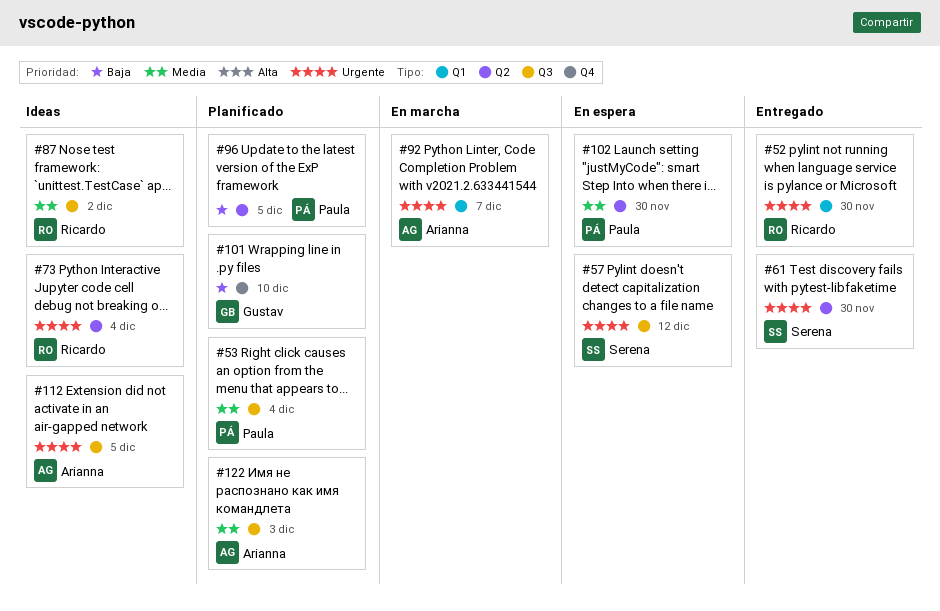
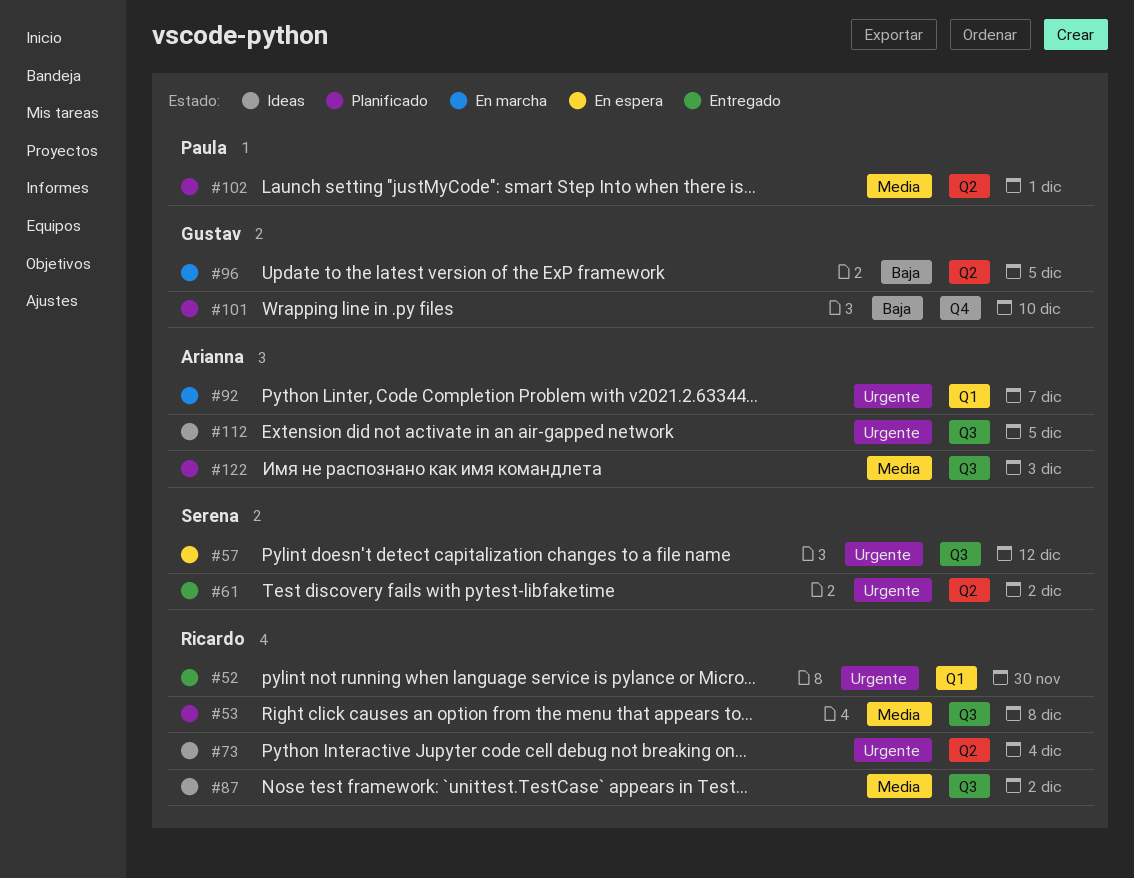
#53, owner: Paula -> Ricardo
#53, due: Dec 4 -> Dec 8
#61, due: Nov 30 -> Dec 2
#96, status: Planificado -> En marcha
#96, owner: Paula -> Gustav
#102, status: En espera -> Planificado
#102, due: Nov 30 -> Dec 1

